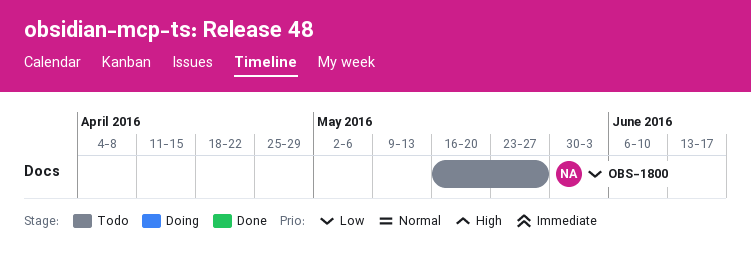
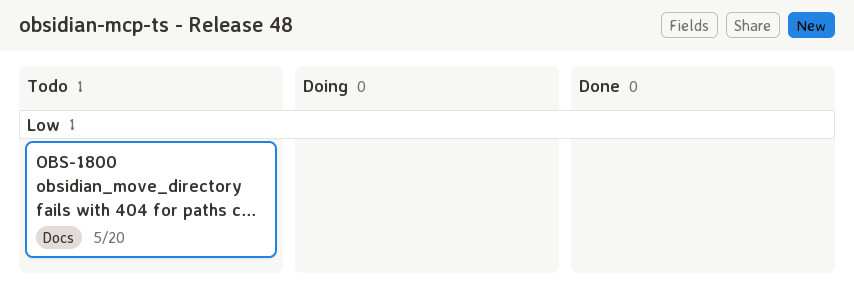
OBS-1800, due: May 27 -> May 20

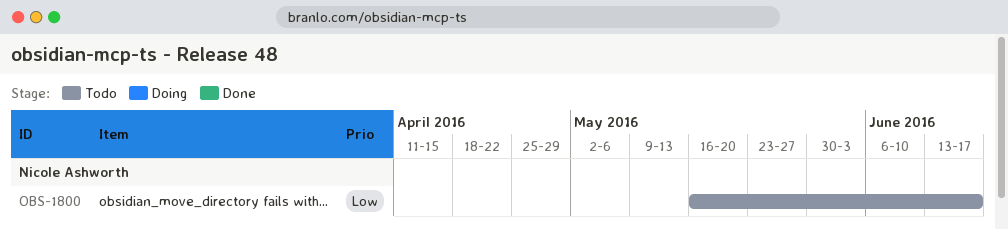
OBS-1800, due: May 20 -> Jun 17

